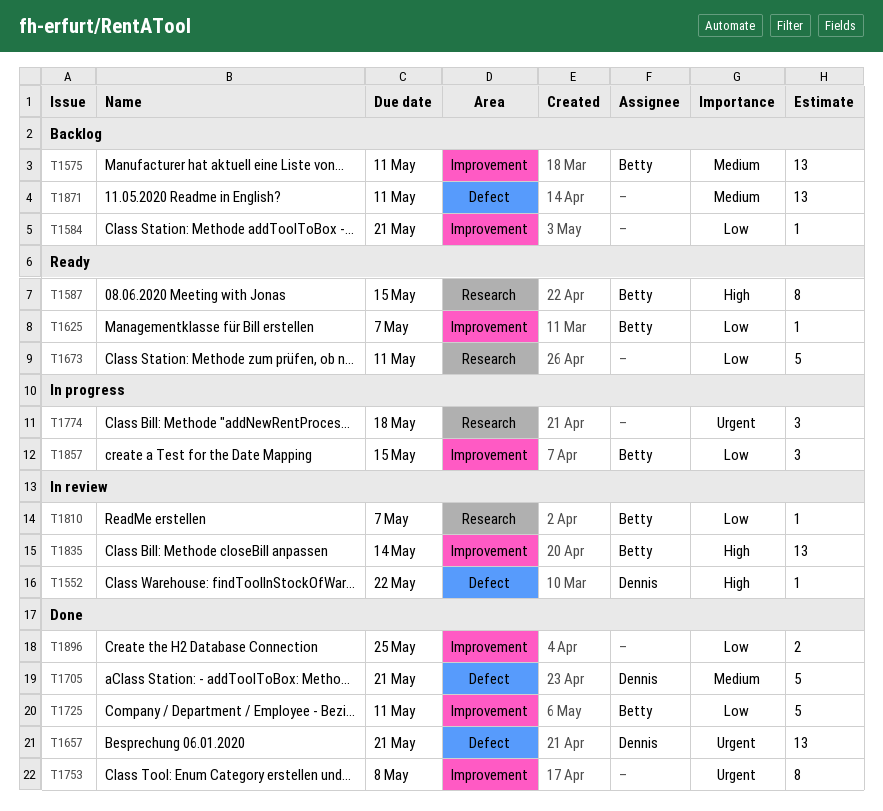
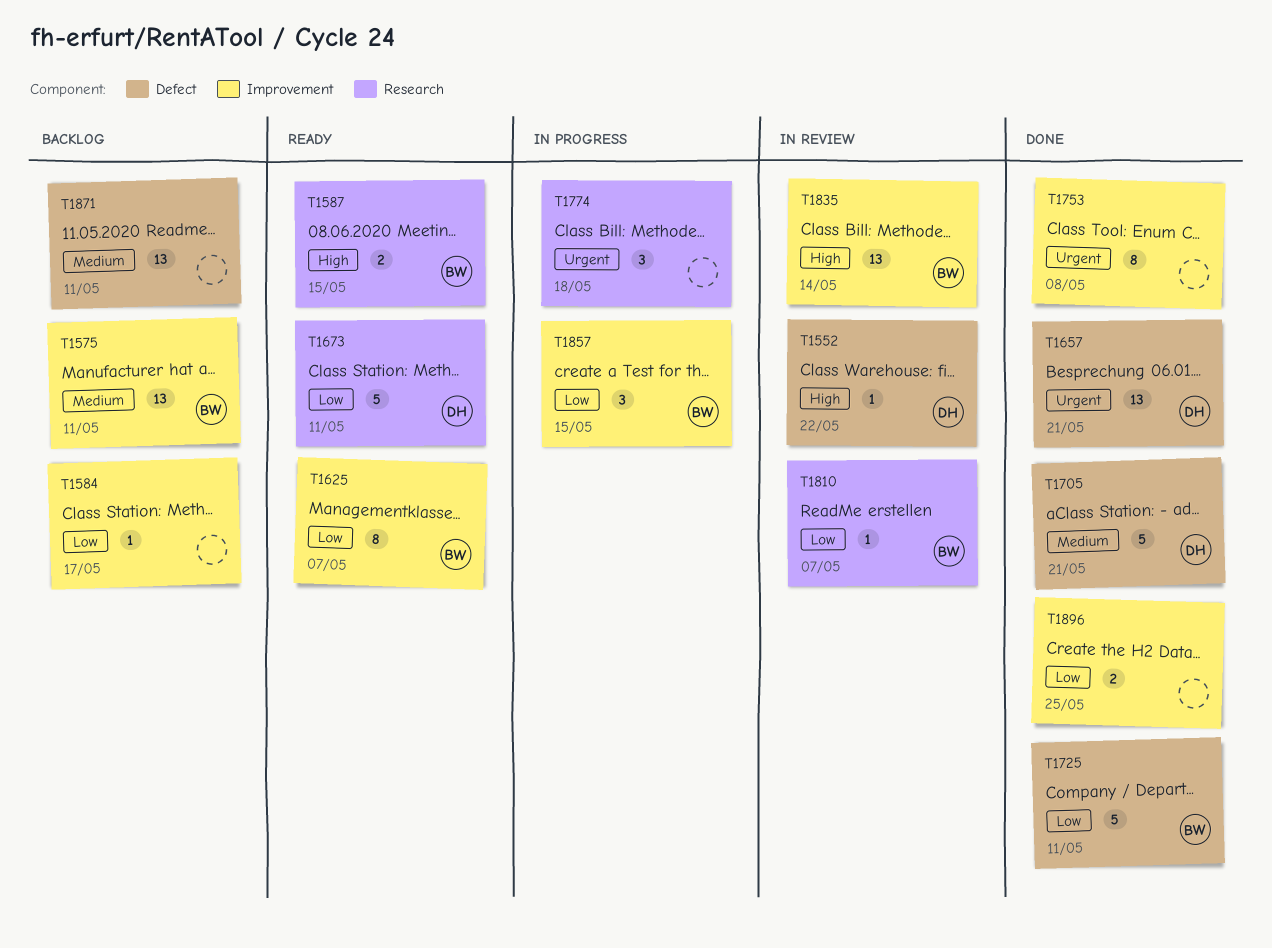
T1584, due: May 21 -> May 17
T1587, estimate: 8 -> 2
T1625, estimate: 1 -> 8
T1673, owner: none -> Dennis
T1725, label: Improvement -> Defect

